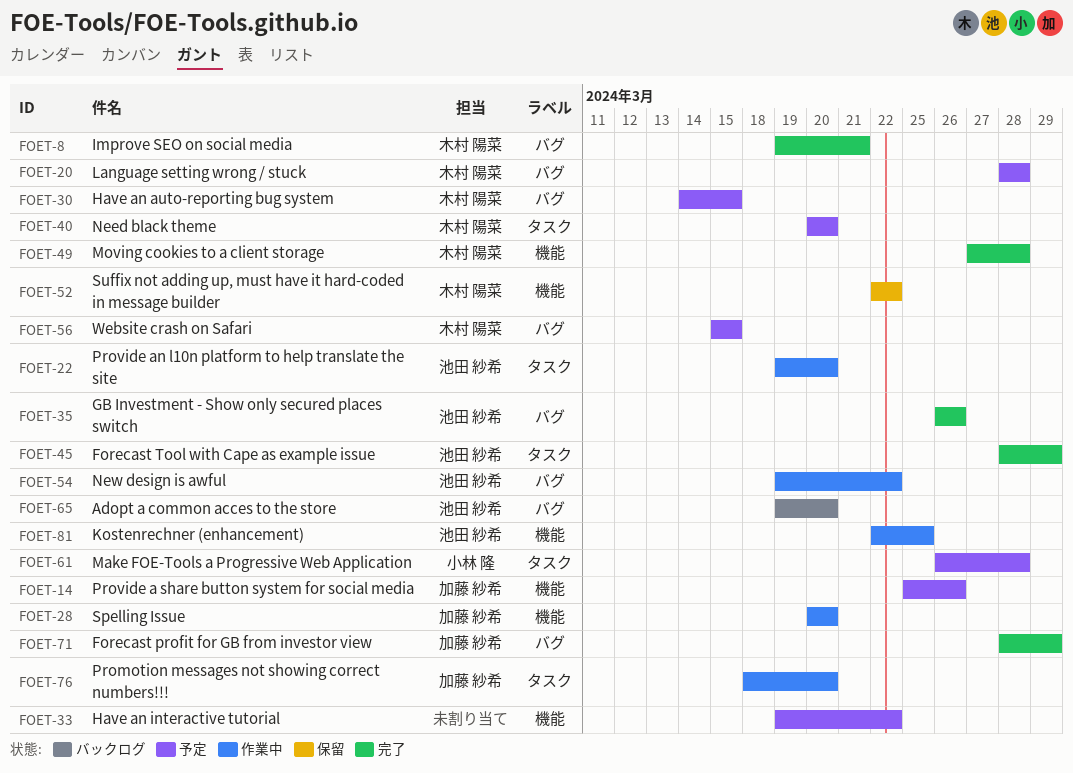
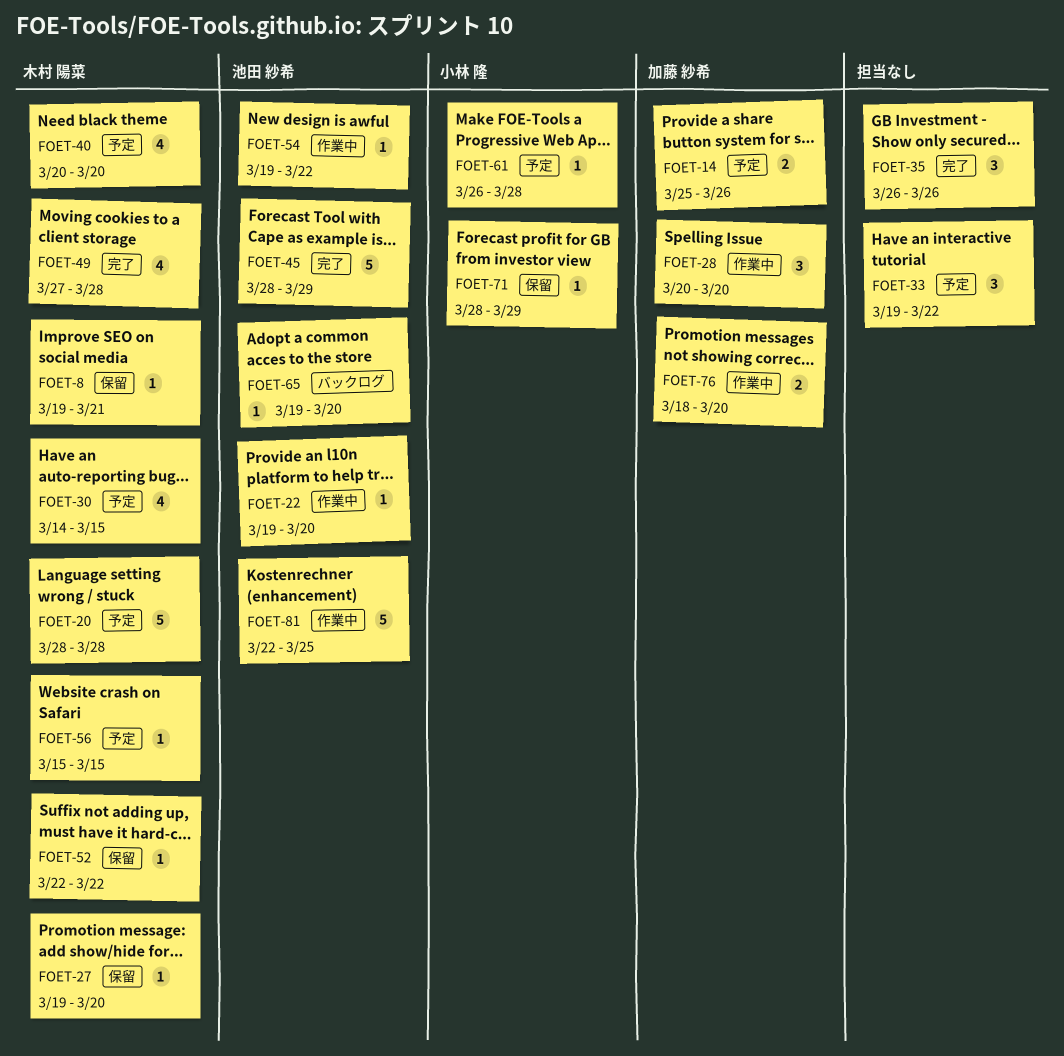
FOET-8, status: 完了 -> 保留
FOET-27: none -> present
FOET-35, owner: 池田 紗希 -> none
FOET-71, status: 完了 -> 保留
FOET-71, owner: 加藤 紗希 -> 小林 隆

